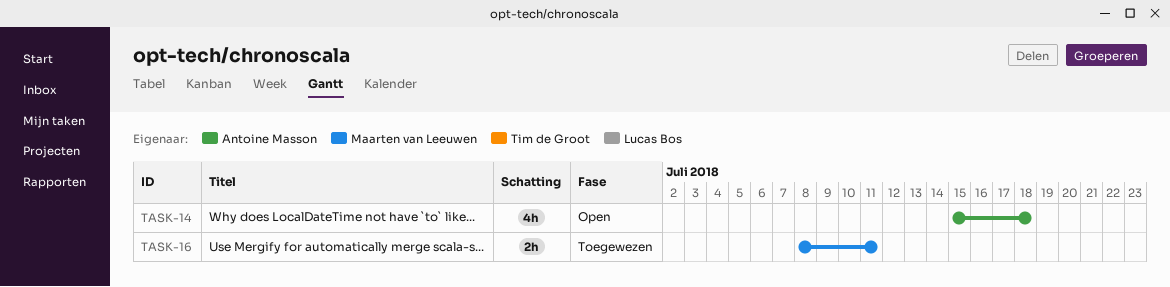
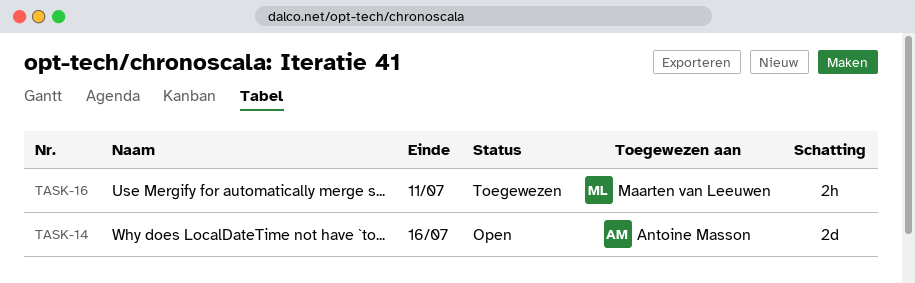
TASK-14, estimate: 4h -> 2d
TASK-14, due: Jul 18 -> Jul 16

